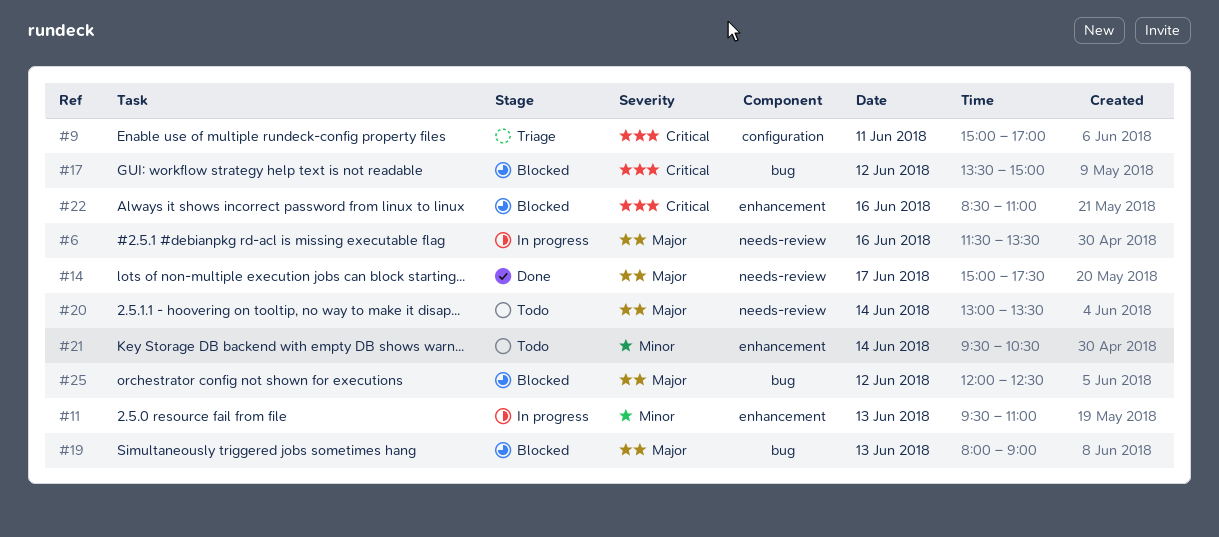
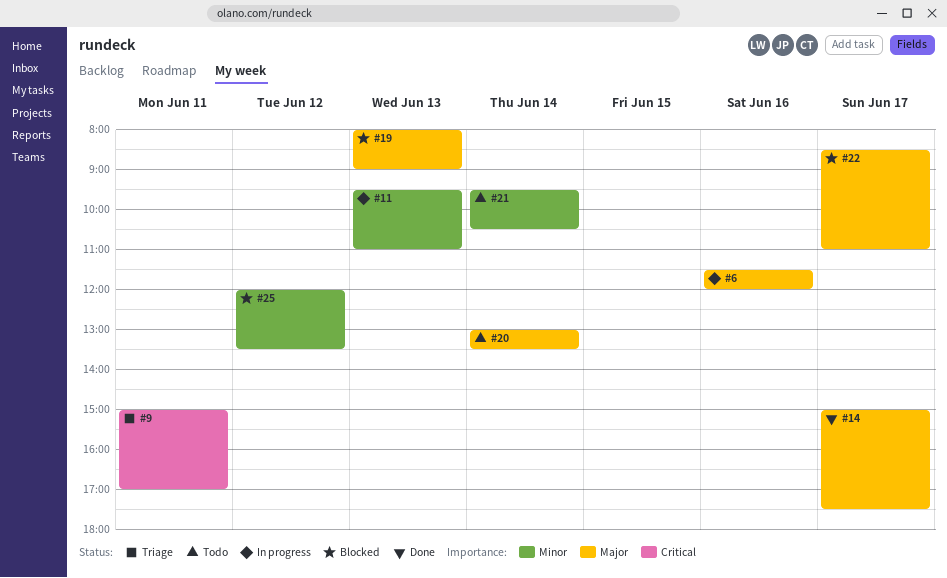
#6, ends: 13:30 -> 12:00
#17: present -> none
#22, priority: Critical -> Major
#22, day: Jun 16 -> Jun 17
#25, priority: Major -> Minor
#25, ends: 12:30 -> 13:30

